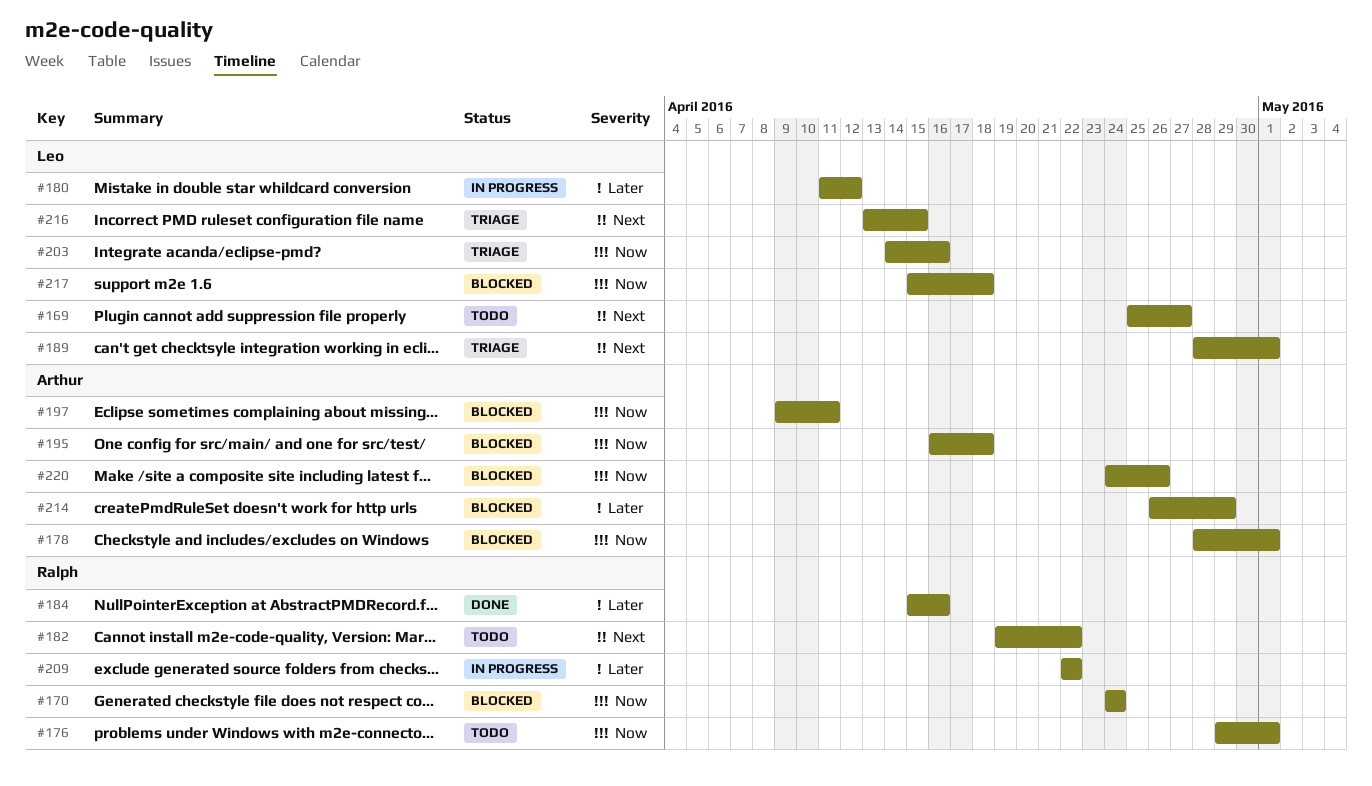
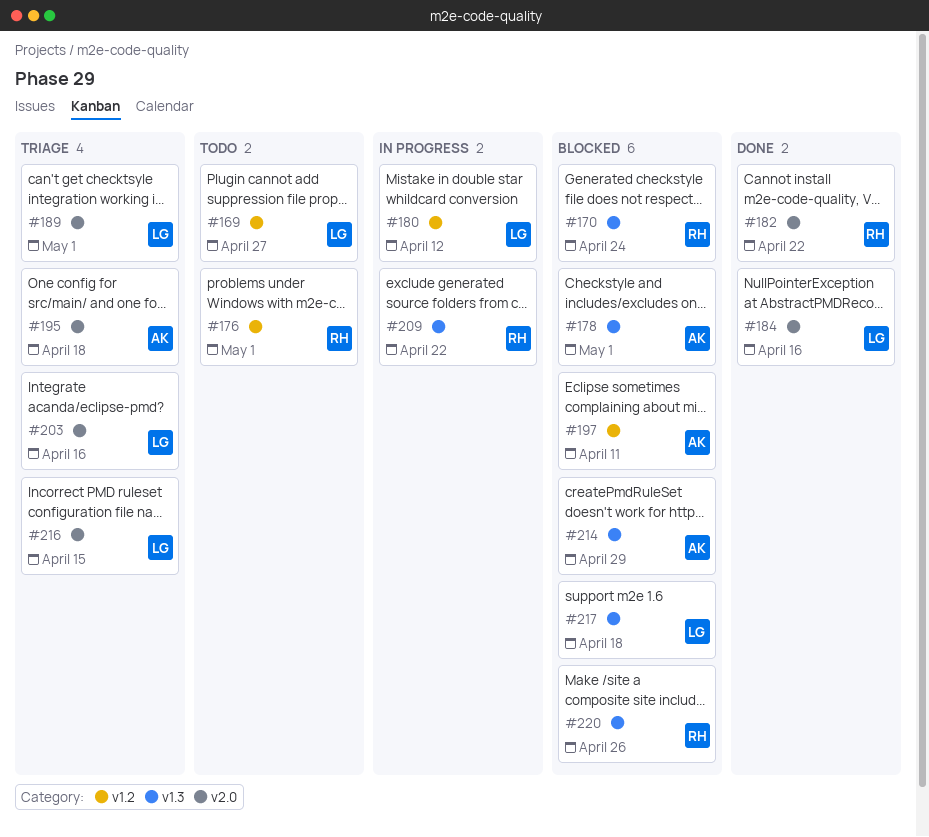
#182, status: Todo -> Done
#184, owner: Ralph -> Leo
#195, status: Blocked -> Triage
#220, owner: Arthur -> Ralph

